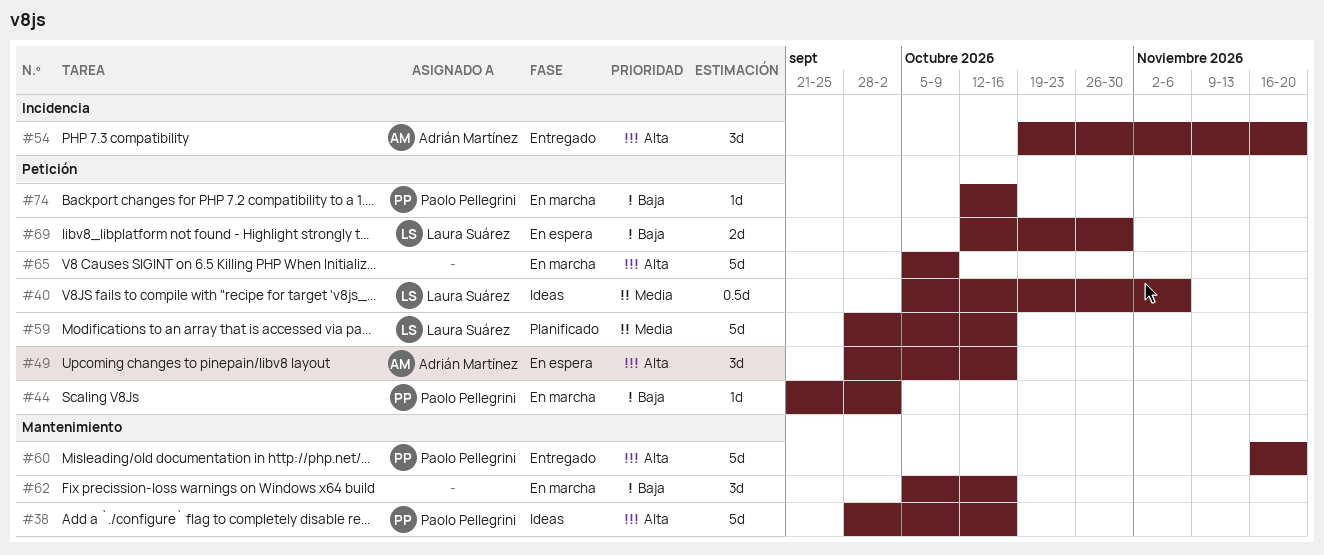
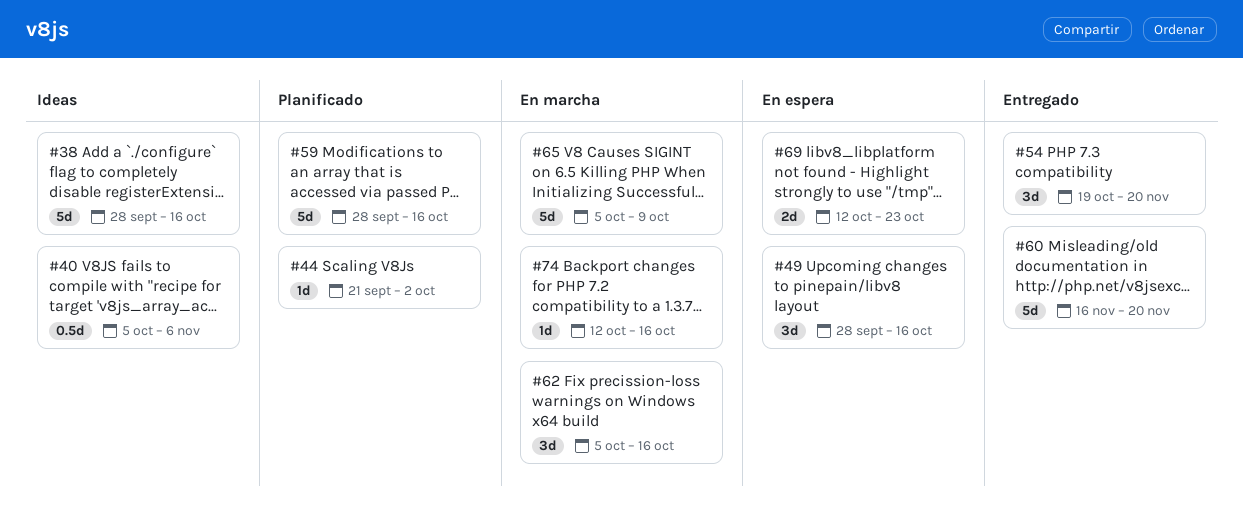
#44, status: En marcha -> Planificado
#69, due: Oct 30 -> Oct 23

